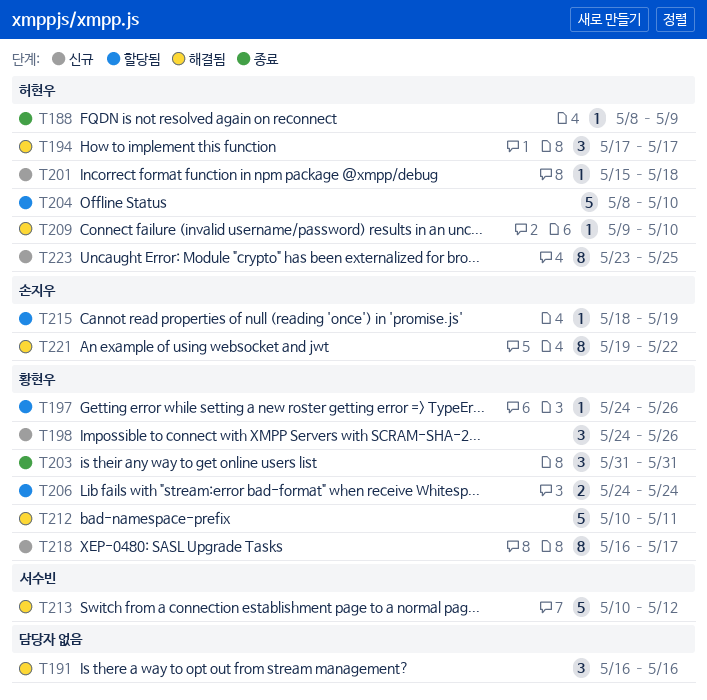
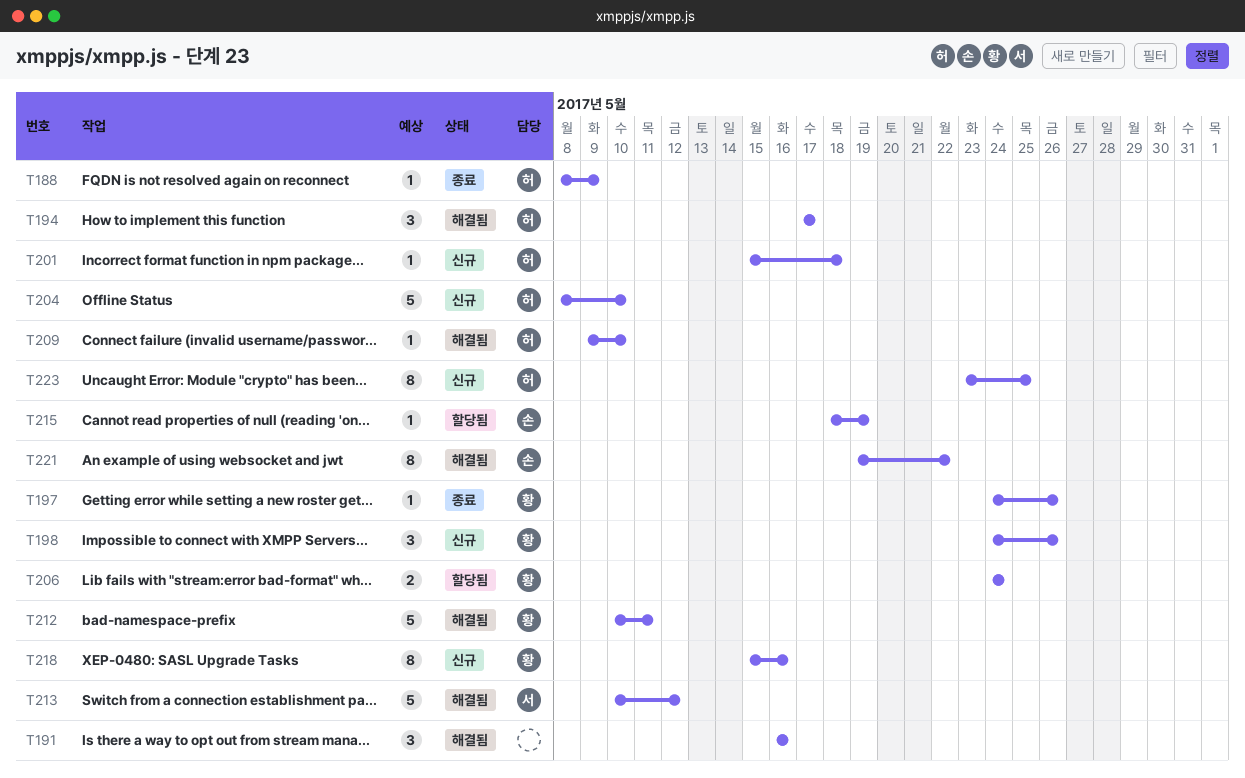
T197, status: 할당됨 -> 종료
T203: present -> none
T204, status: 할당됨 -> 신규
T218, start: May 16 -> May 15
T218, due: May 17 -> May 16

